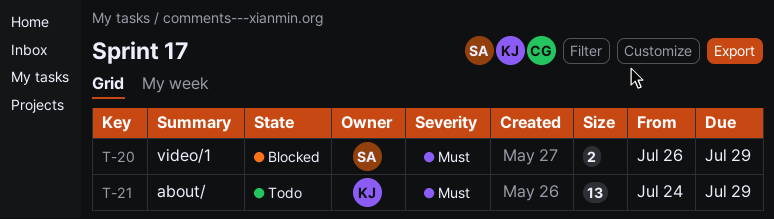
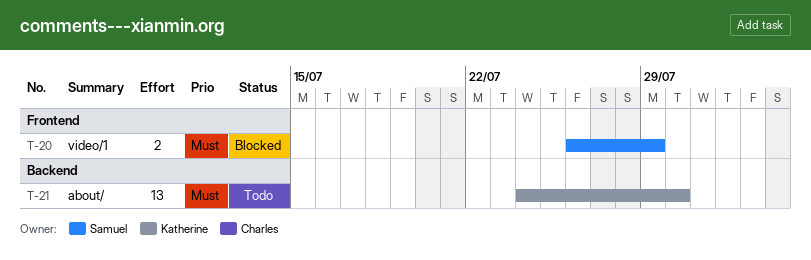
T-21, due: Jul 29 -> Jul 30

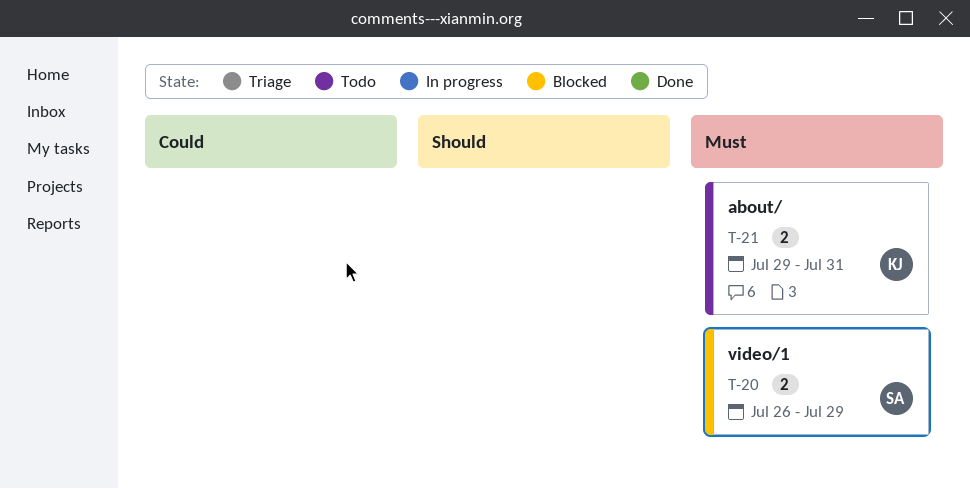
T-21, estimate: 13 -> 2
T-21, start: Jul 24 -> Jul 29
T-21, due: Jul 30 -> Jul 31

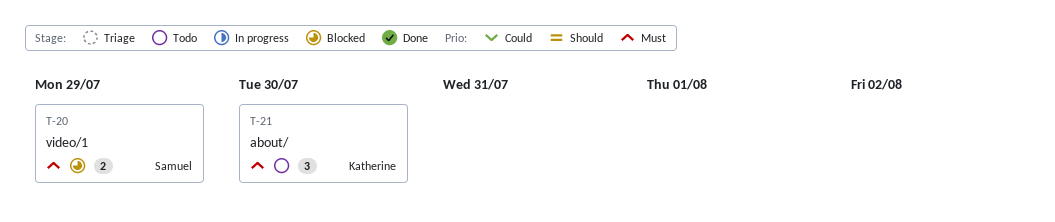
T-21, estimate: 2 -> 3
T-21, due: Jul 31 -> Jul 30

